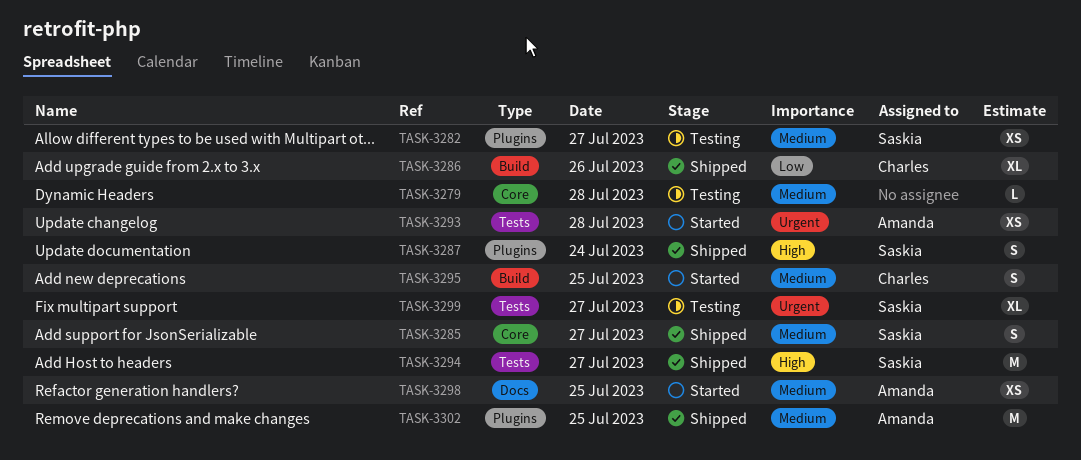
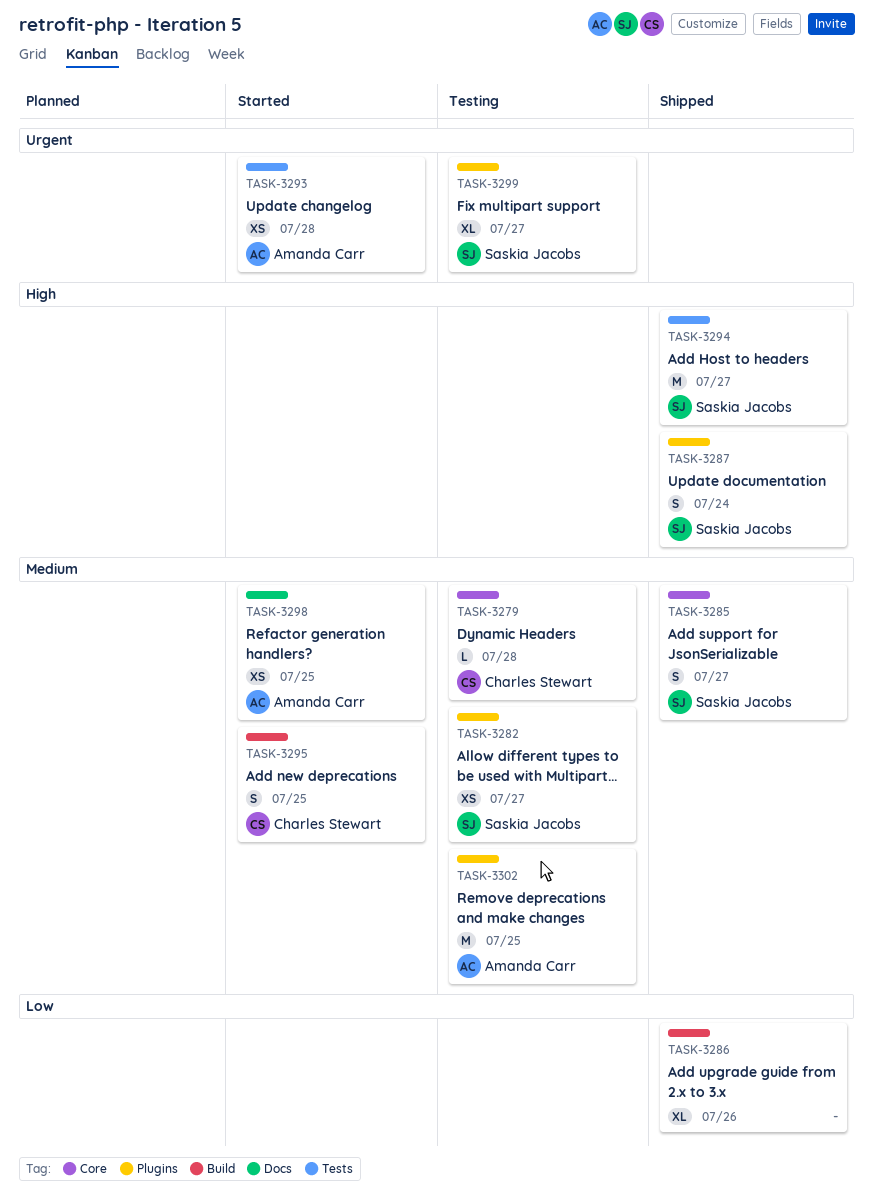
TASK-3279, owner: none -> Charles Stewart
TASK-3286, owner: Charles Stewart -> none
TASK-3299, label: Tests -> Plugins
TASK-3302, status: Shipped -> Testing

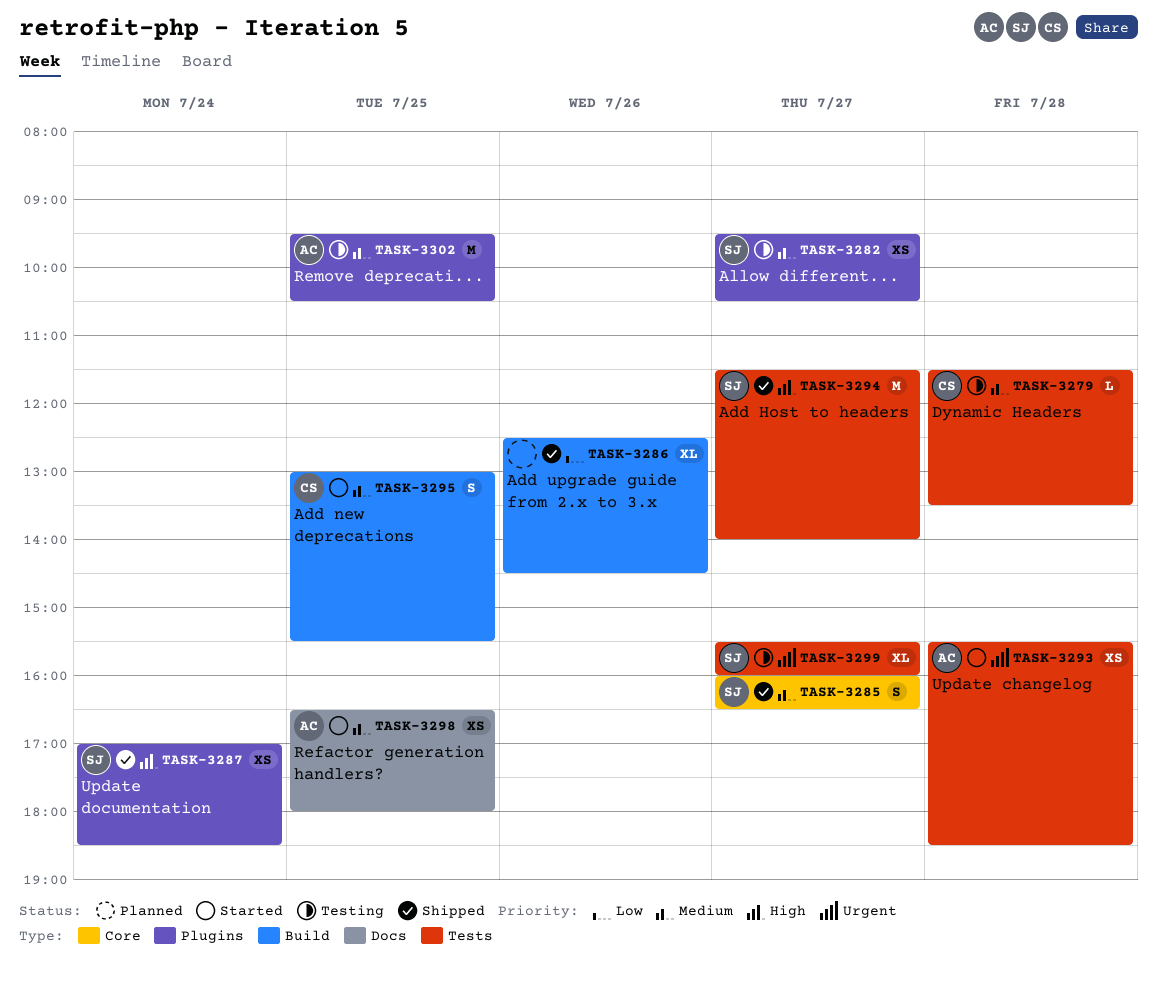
TASK-3279, label: Core -> Tests
TASK-3287, estimate: S -> XS
TASK-3299, label: Plugins -> Tests

